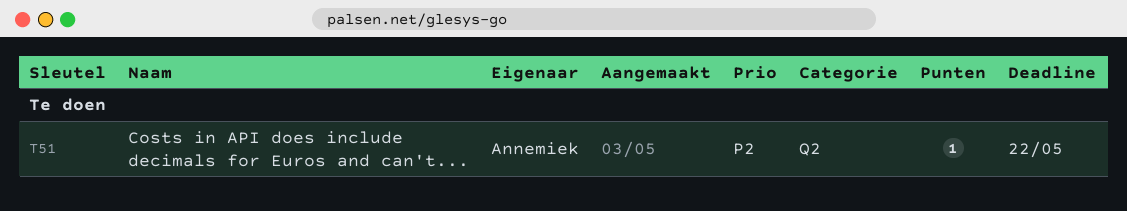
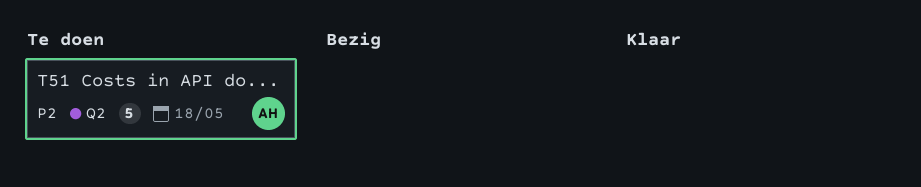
T51, estimate: 1 -> 5
T51, due: May 22 -> May 18

